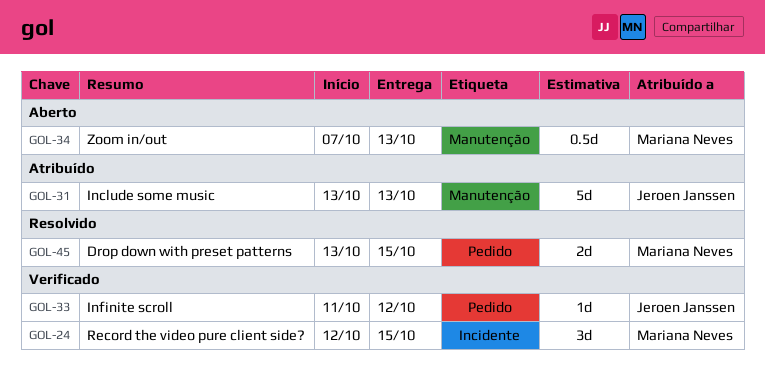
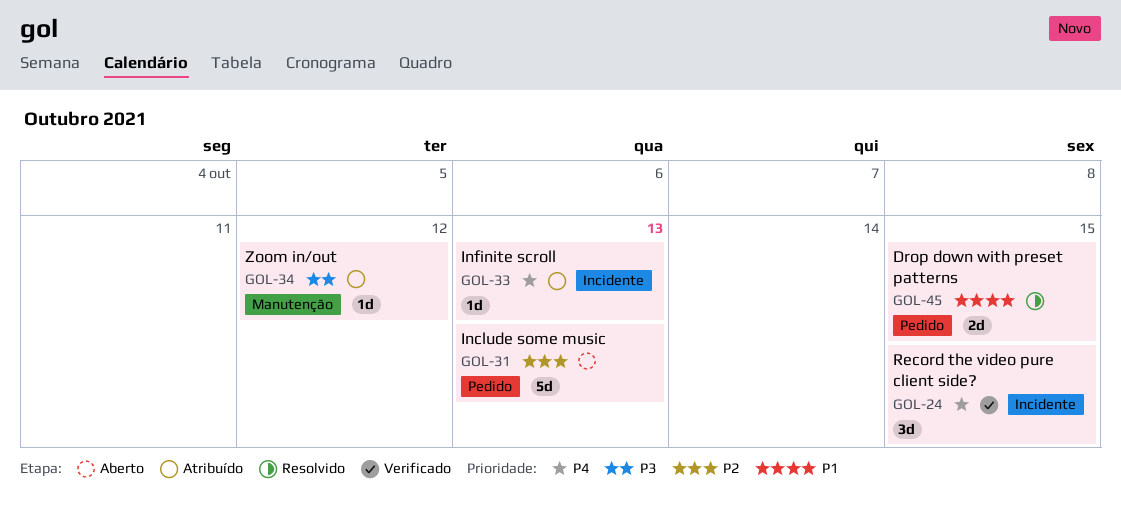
GOL-31, status: Atribuído -> Aberto
GOL-31, label: Manutenção -> Pedido
GOL-33, status: Verificado -> Atribuído
GOL-33, label: Pedido -> Incidente
GOL-33, due: Oct 12 -> Oct 13
GOL-34, status: Aberto -> Atribuído
GOL-34, estimate: 0.5d -> 1d
GOL-34, due: Oct 13 -> Oct 12

